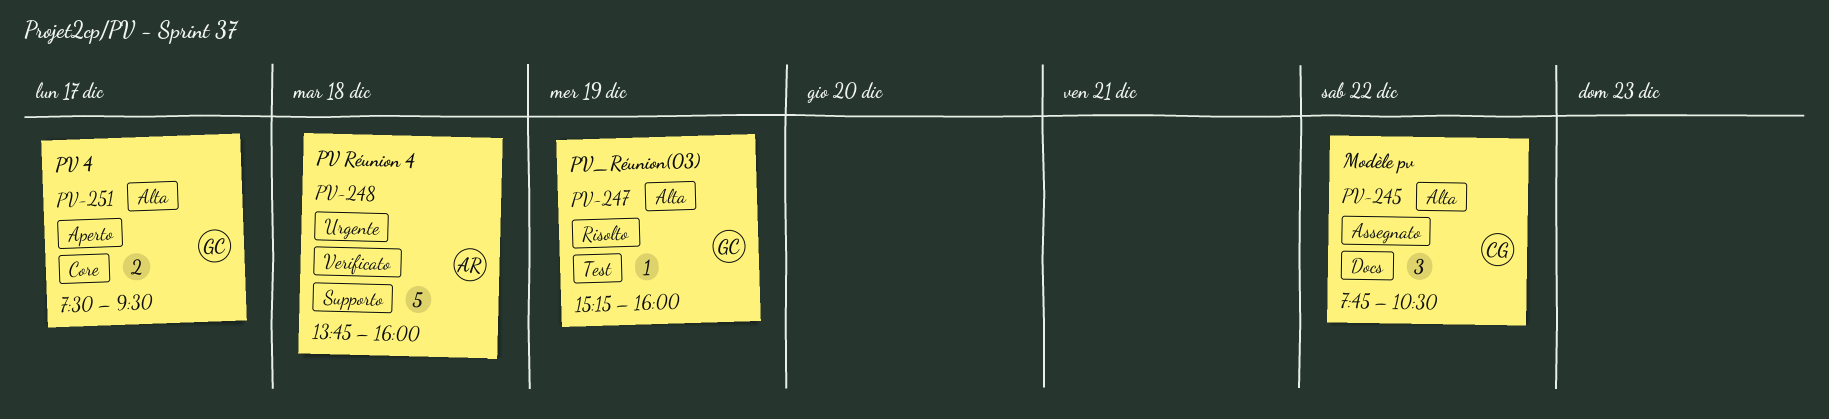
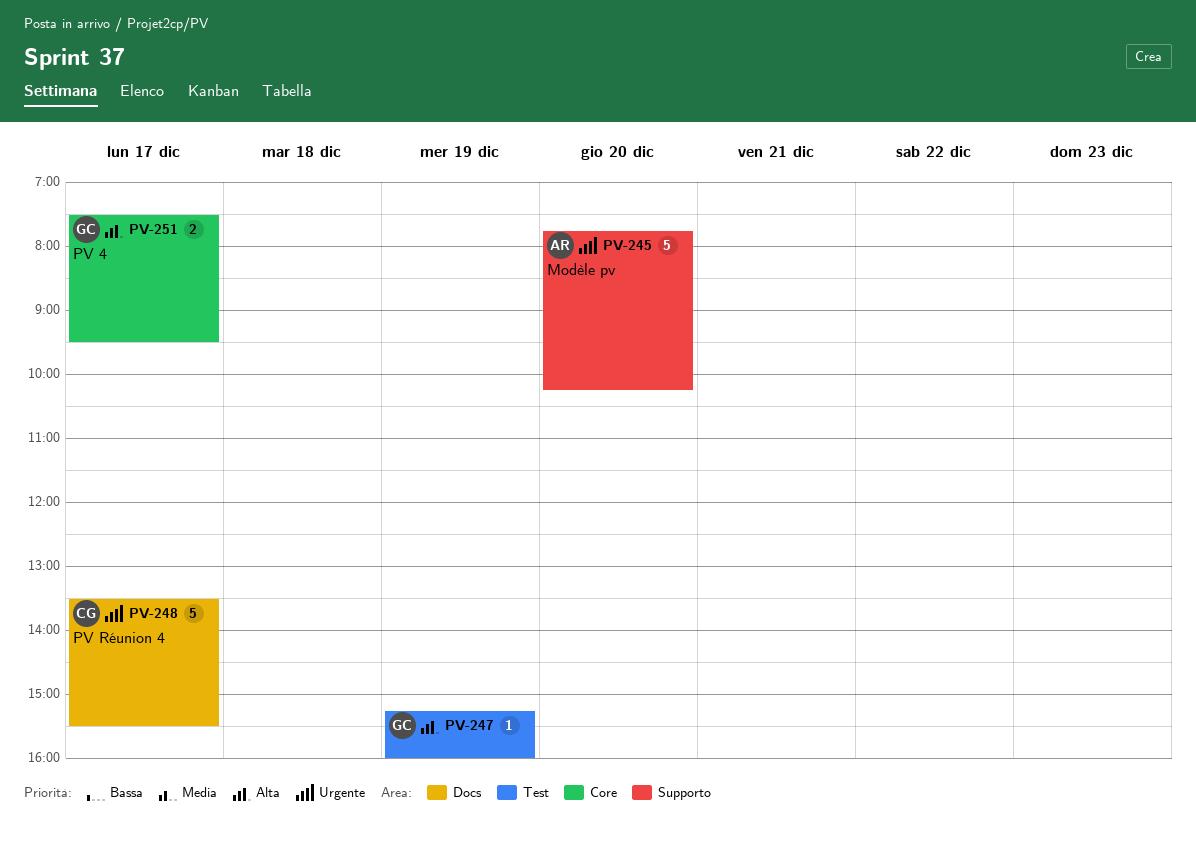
PV-245, owner: CG -> AR
PV-245, priority: Alta -> Urgente
PV-245, label: Docs -> Supporto
PV-245, estimate: 3 -> 5
PV-245, day: Dec 22 -> Dec 20
PV-245, ends: 10:30 -> 10:15
PV-248, owner: AR -> CG
PV-248, label: Supporto -> Docs
PV-248, day: Dec 18 -> Dec 17
PV-248, begins: 13:45 -> 13:30
PV-248, ends: 16:00 -> 15:30

